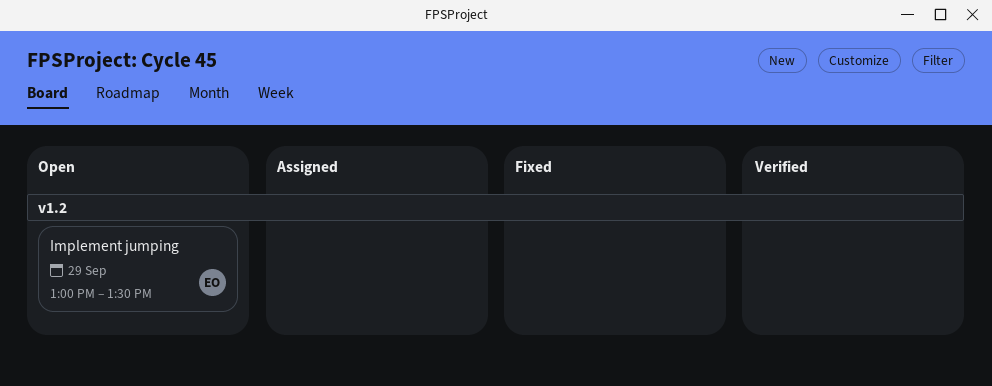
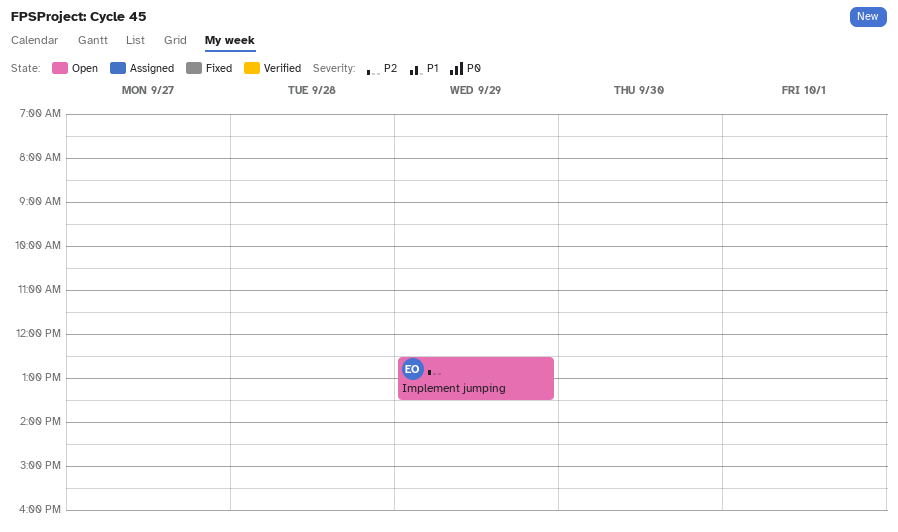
Implement jumping, begins: 13:00 -> 12:30

